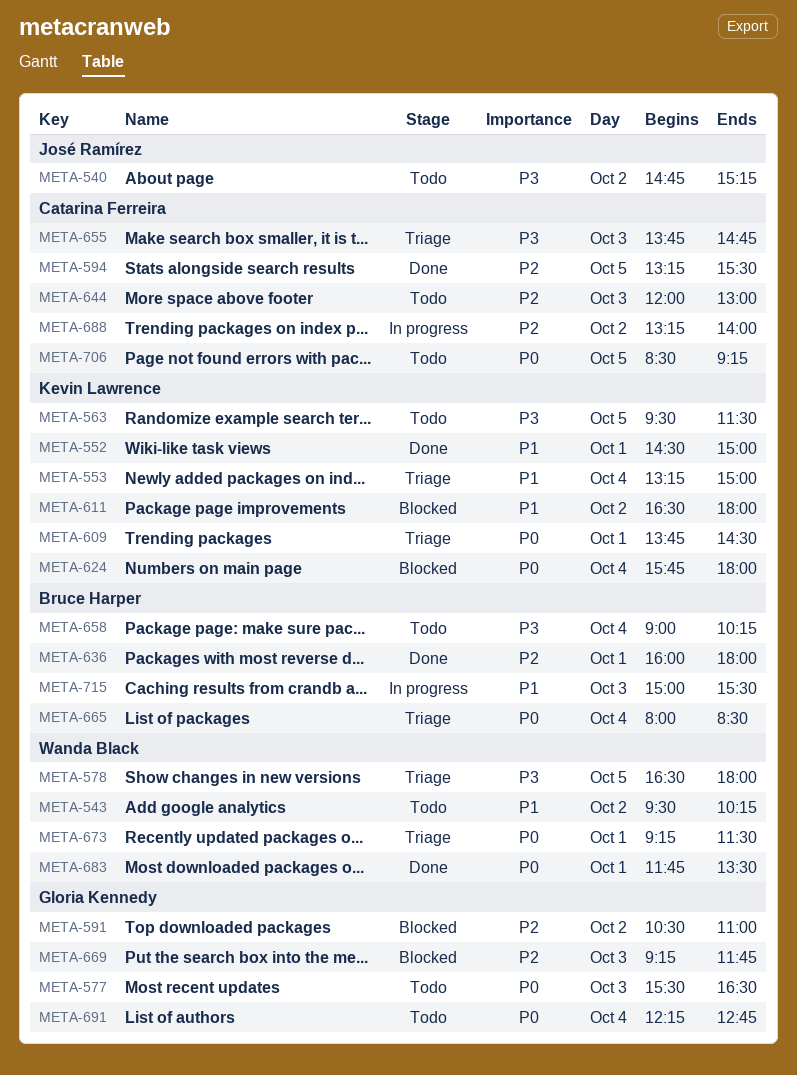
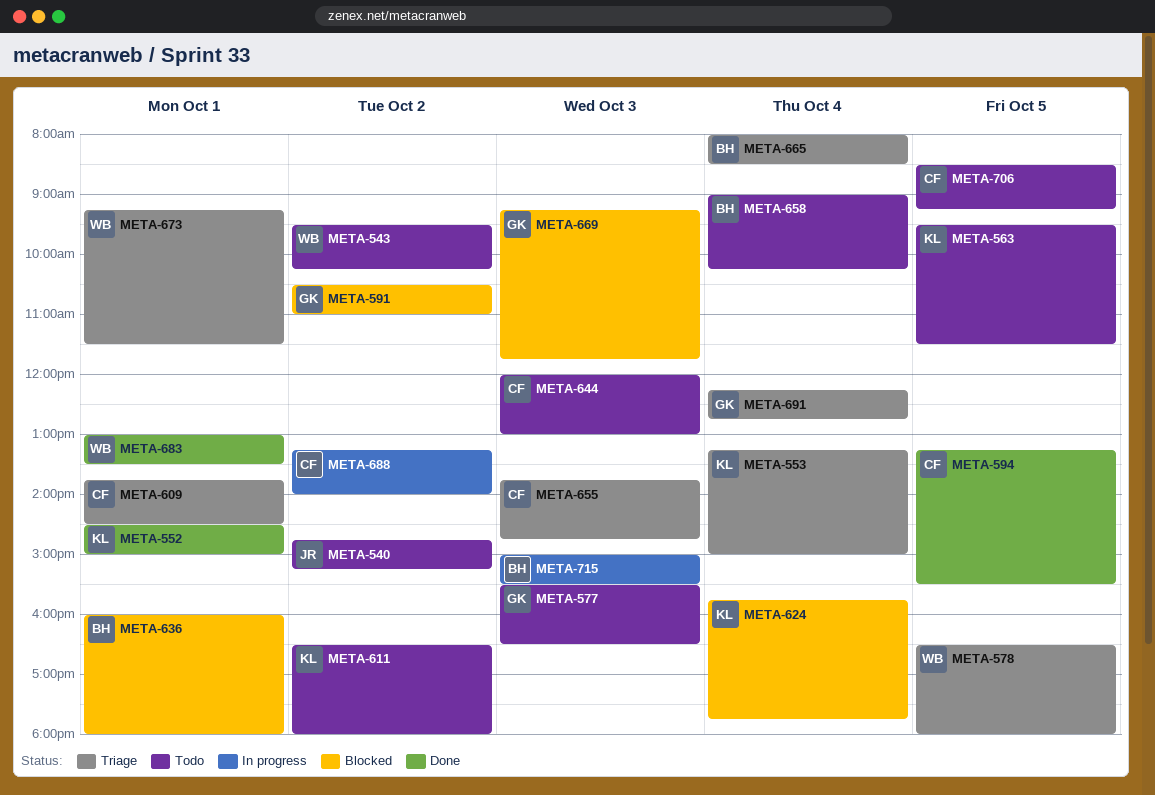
META-609, owner: Kevin Lawrence -> Catarina Ferreira
META-611, status: Blocked -> Todo
META-624, ends: 18:00 -> 17:45
META-636, status: Done -> Blocked
META-683, begins: 11:45 -> 13:00
META-691, status: Todo -> Triage

